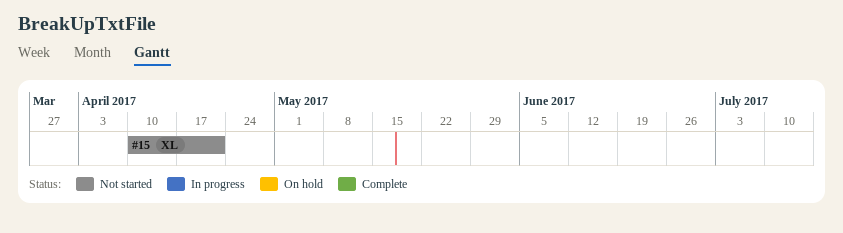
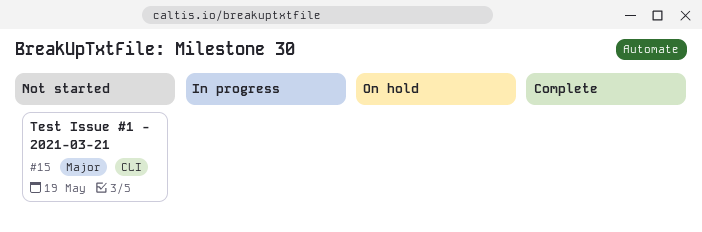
#15, due: Apr 21 -> May 19

